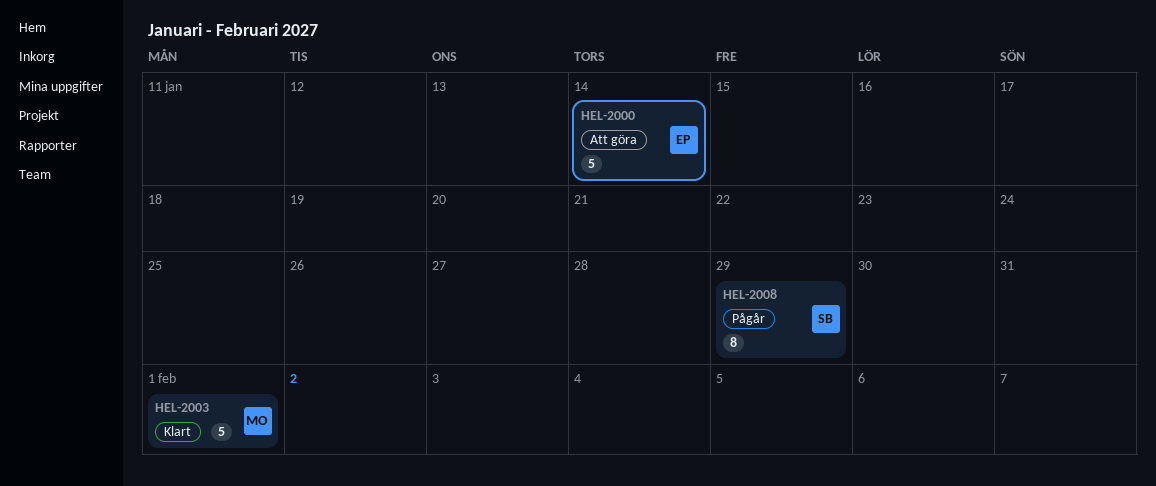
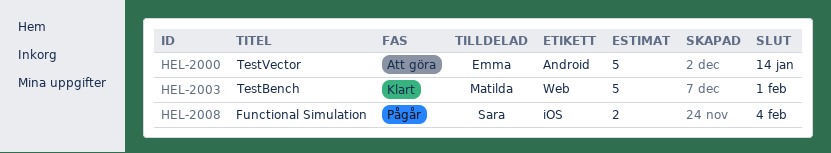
HEL-2008, estimate: 8 -> 2
HEL-2008, due: Jan 29 -> Feb 4

